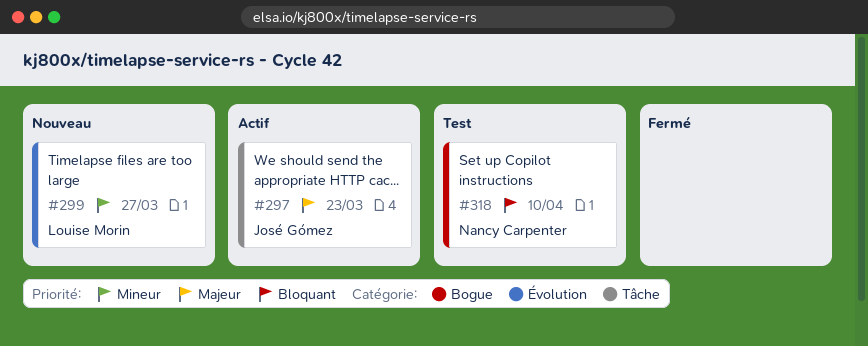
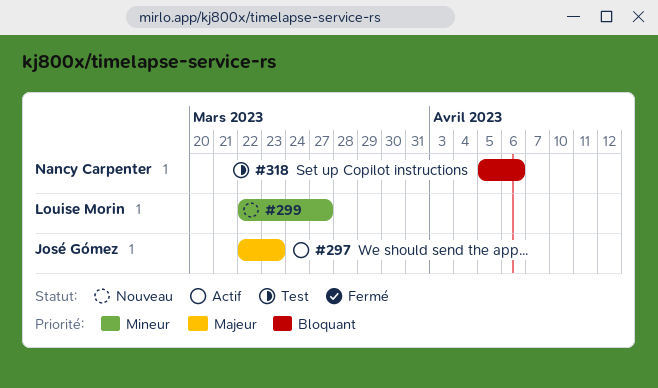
#318, due: Apr 10 -> Apr 6

